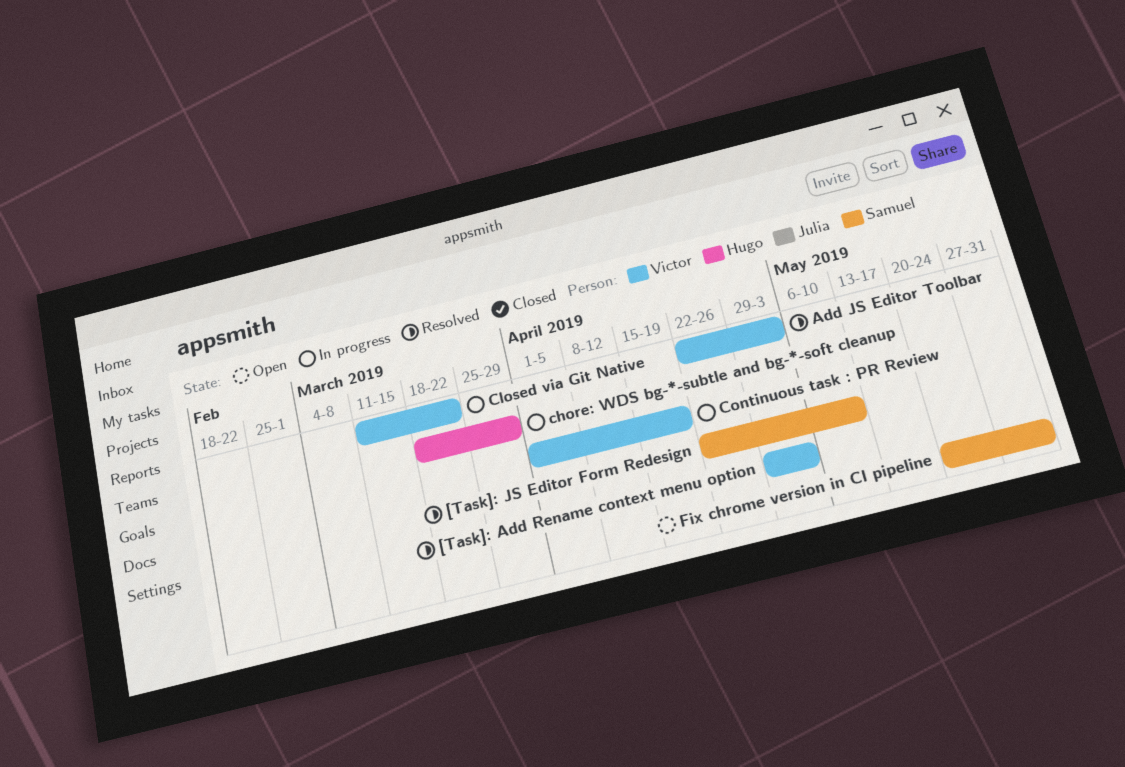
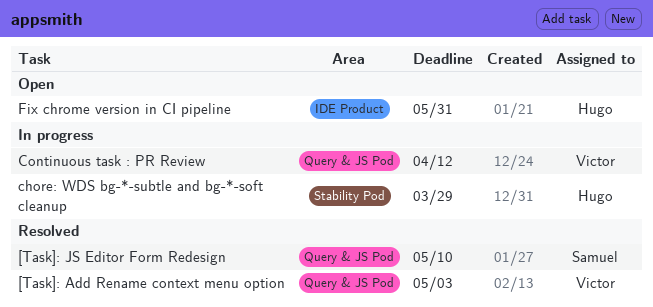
Add JS Editor Toolbar: present -> none
Closed via Git Native: present -> none
Continuous task : PR Review, due: Apr 19 -> Apr 12
Fix chrome version in CI pipeline, owner: Samuel -> Hugo

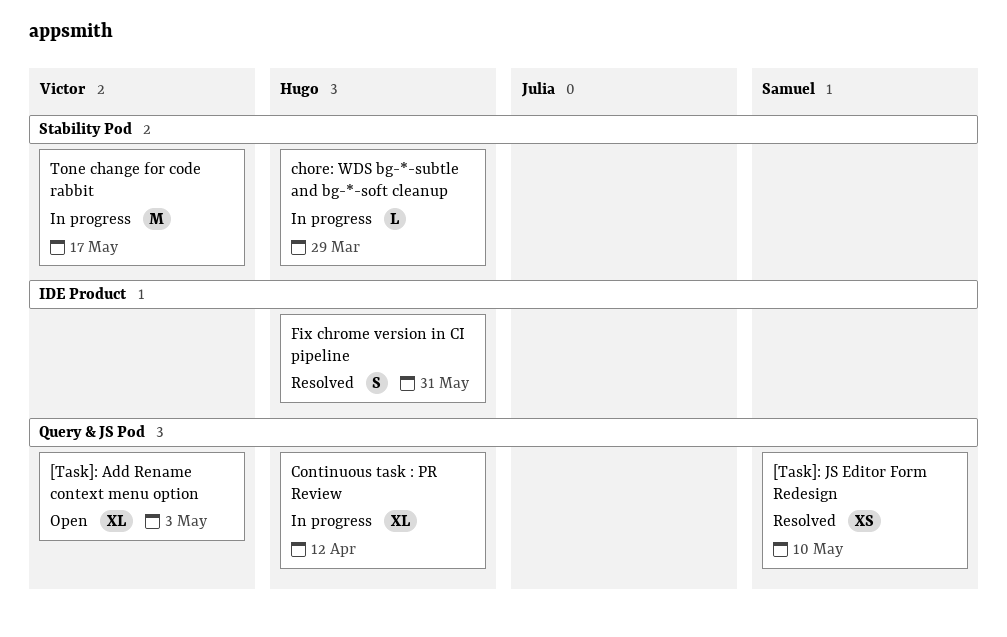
[Task]: Add Rename context menu option, status: Resolved -> Open
Continuous task : PR Review, owner: Victor -> Hugo
Fix chrome version in CI pipeline, status: Open -> Resolved
Tone change for code rabbit: none -> present

